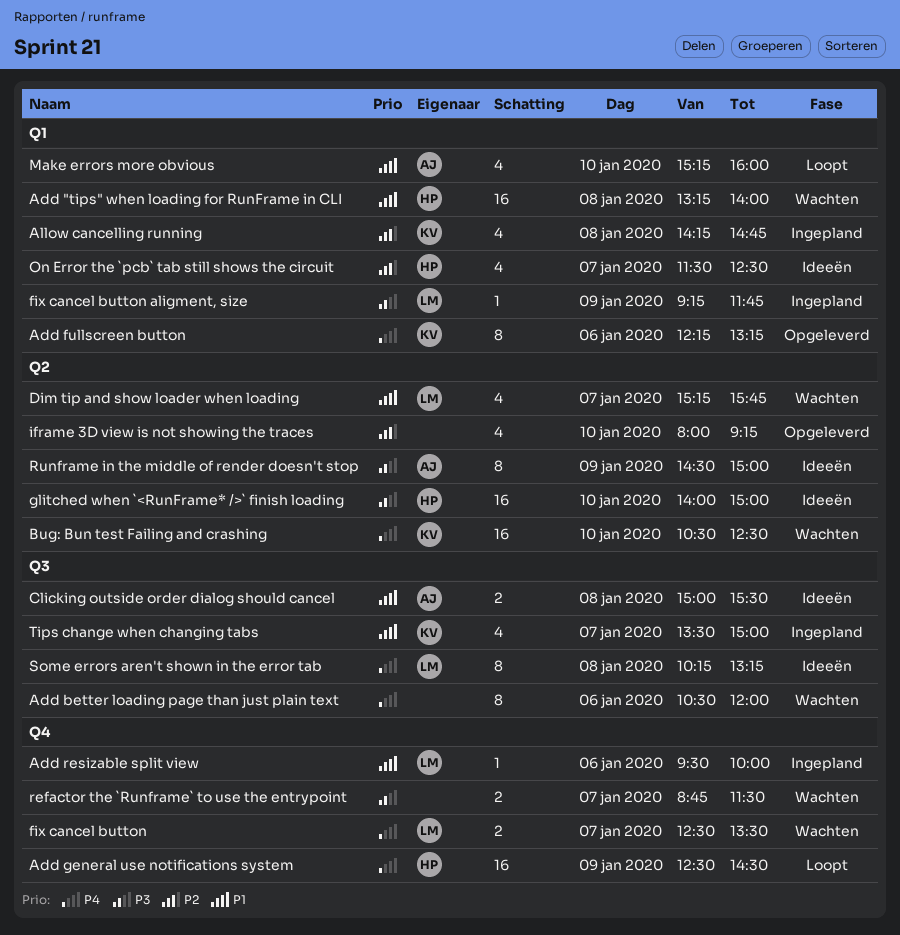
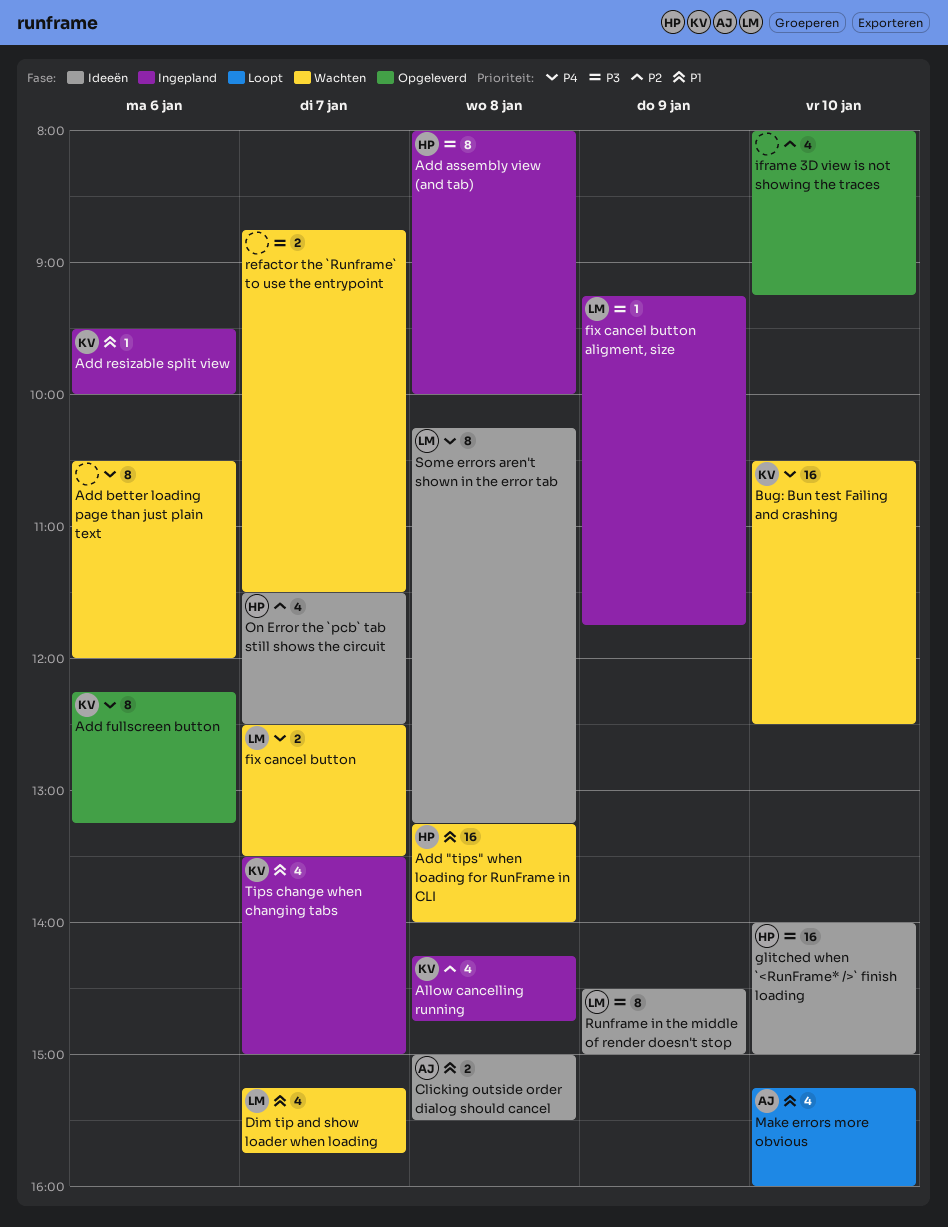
Add assembly view (and tab): none -> present
Add general use notifications system: present -> none
Add resizable split view, owner: LM -> KV
Runframe in the middle of render doesn't stop, owner: AJ -> LM

